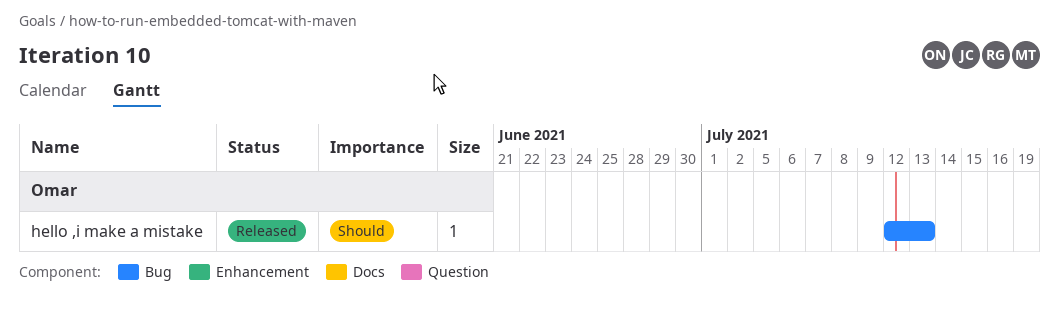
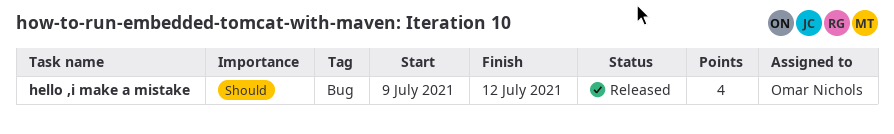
hello ,i make a mistake, estimate: 1 -> 4
hello ,i make a mistake, start: Jul 12 -> Jul 9
hello ,i make a mistake, due: Jul 13 -> Jul 12

